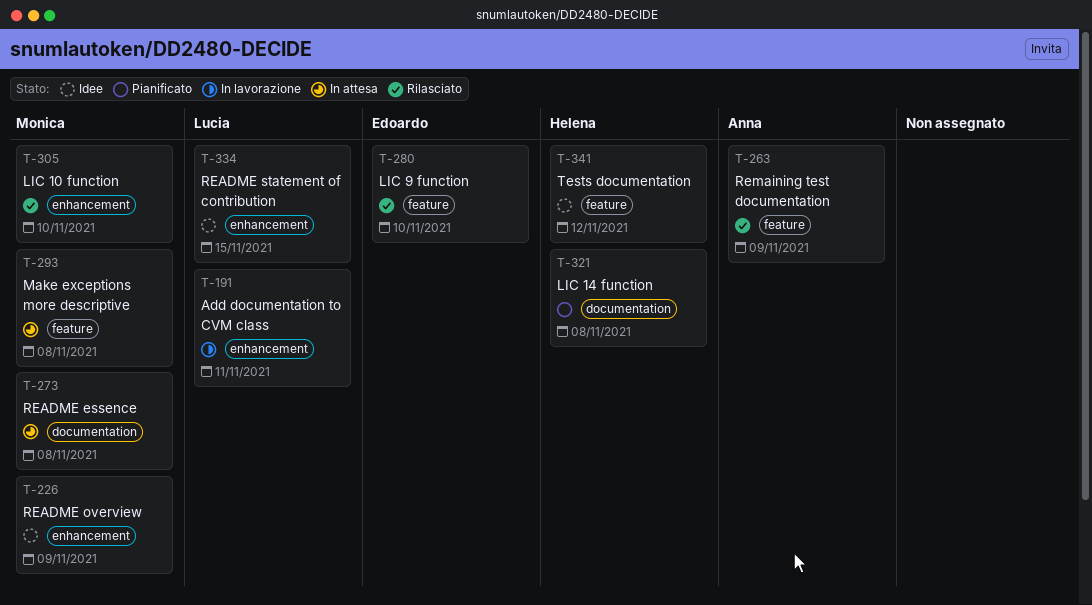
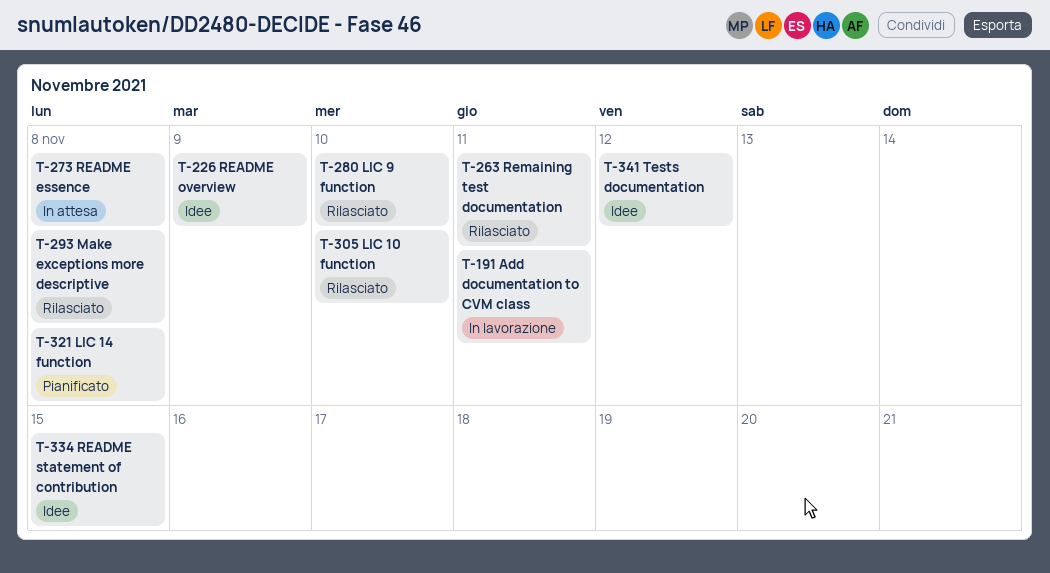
T-263, due: Nov 9 -> Nov 11
T-293, status: In attesa -> Rilasciato

